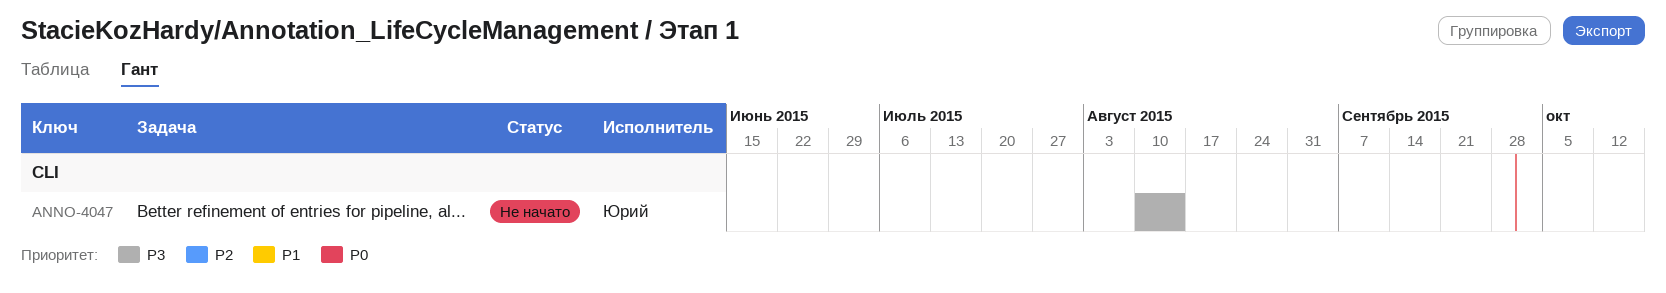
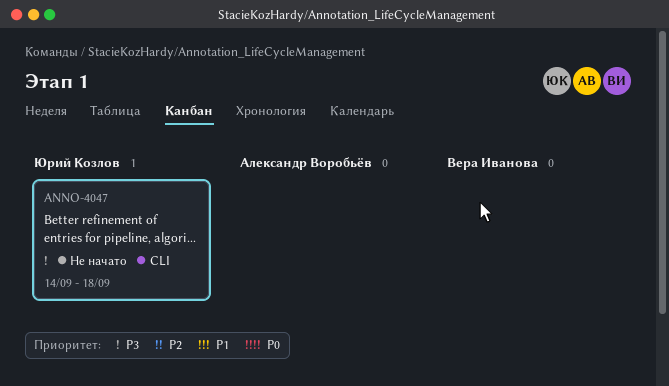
ANNO-4047, start: Aug 10 -> Sep 14
ANNO-4047, due: Aug 14 -> Sep 18

